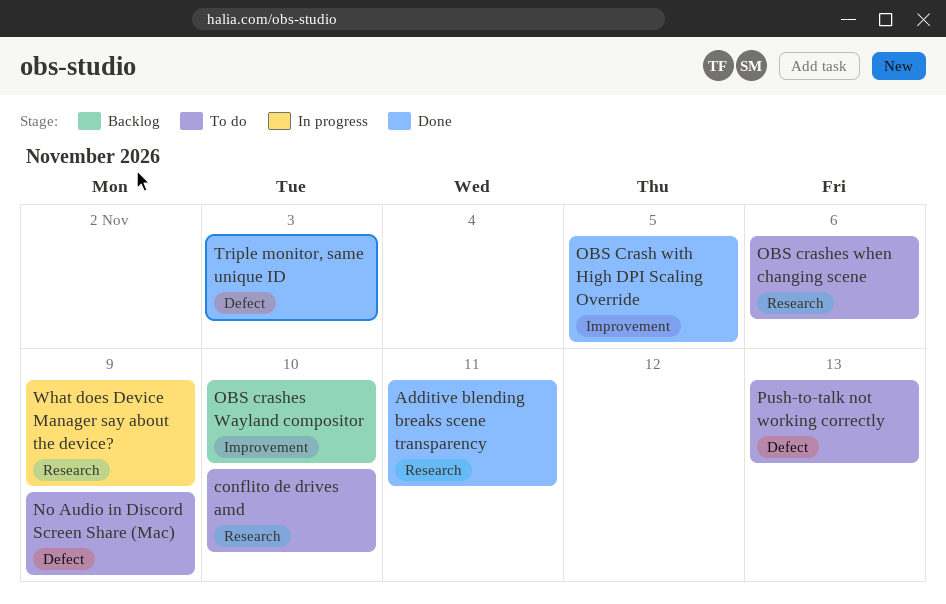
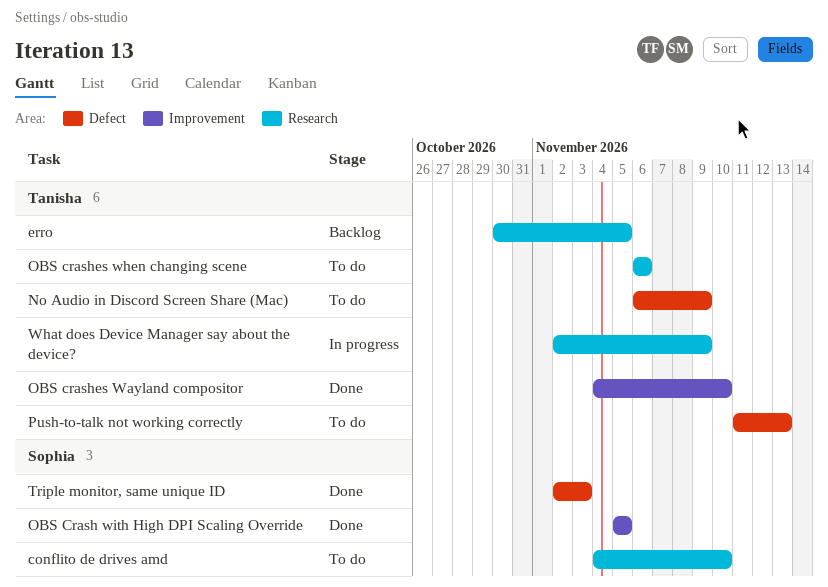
Additive blending breaks scene transparency: present -> none
erro: none -> present
OBS crashes Wayland compositor, status: Backlog -> Done

